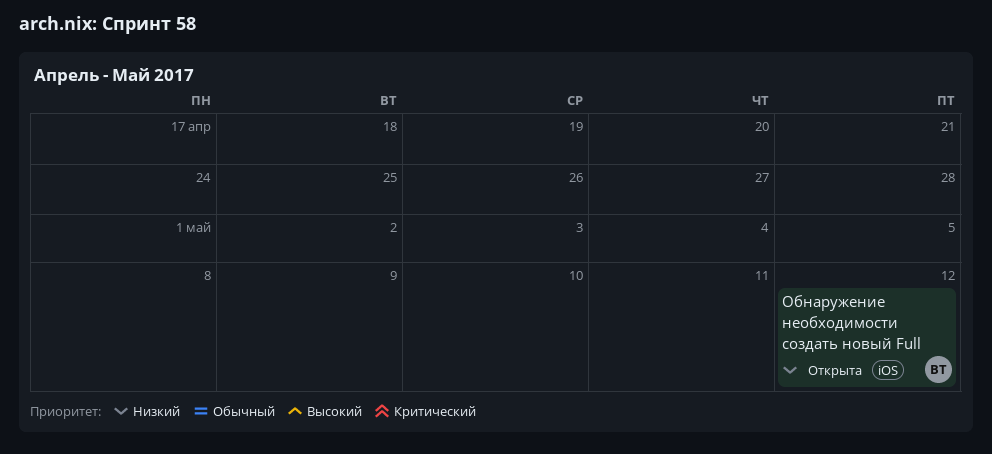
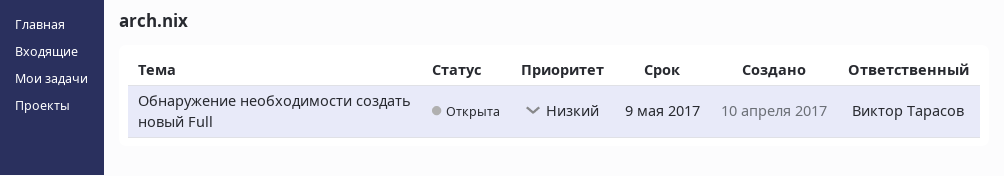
Обнаружение необходимости создать новый Full, due: May 12 -> May 9

